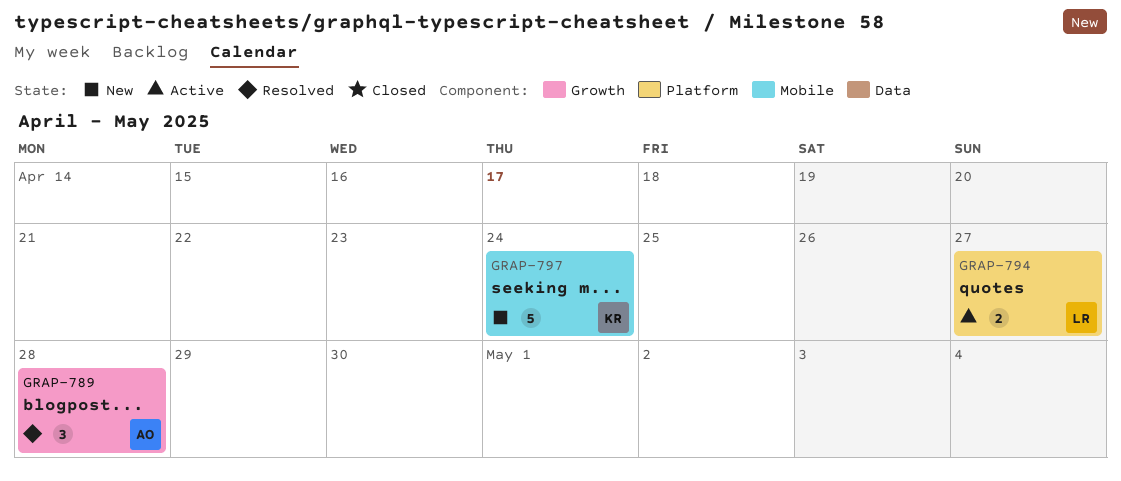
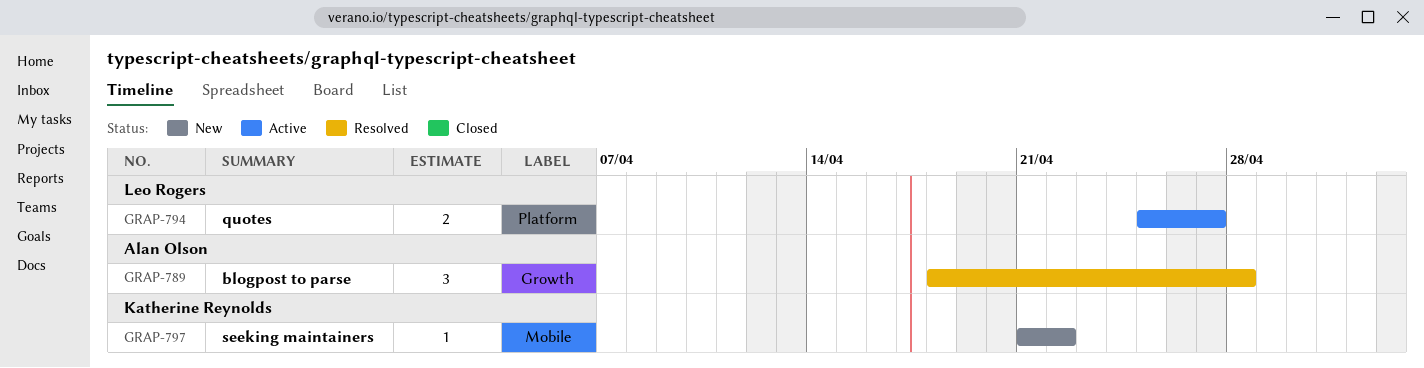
GRAP-797, estimate: 5 -> 1
GRAP-797, due: Apr 24 -> Apr 22

